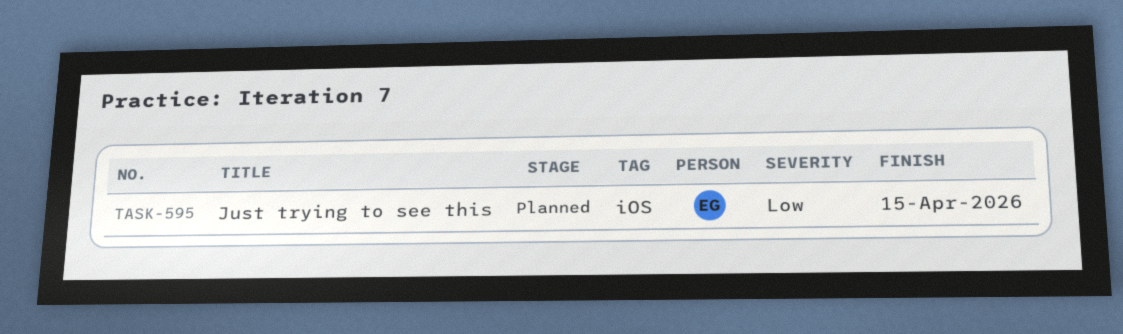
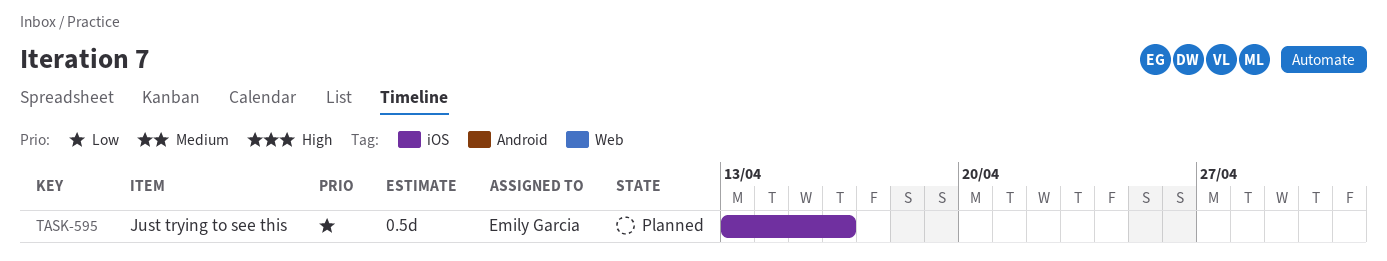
TASK-595, due: Apr 15 -> Apr 16

